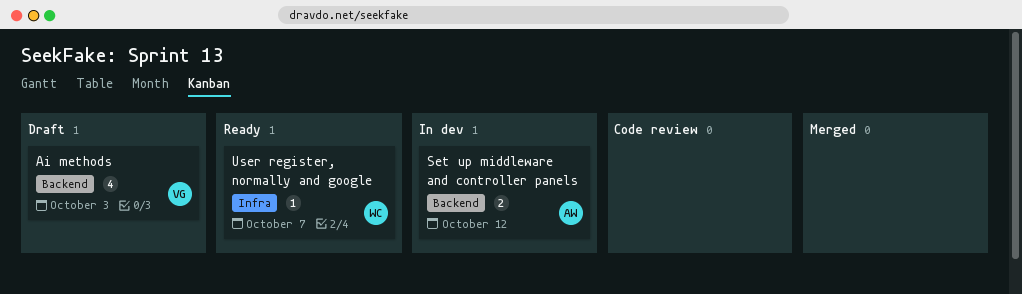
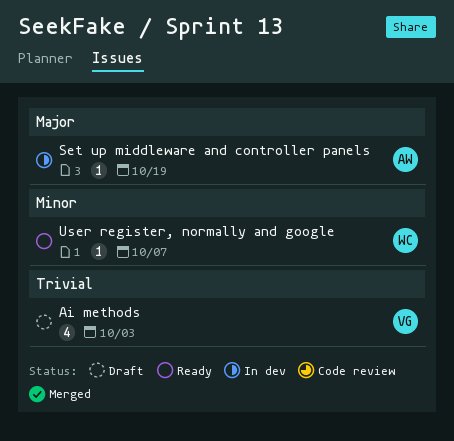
Set up middleware and controller panels, estimate: 2 -> 1
Set up middleware and controller panels, due: Oct 12 -> Oct 19

